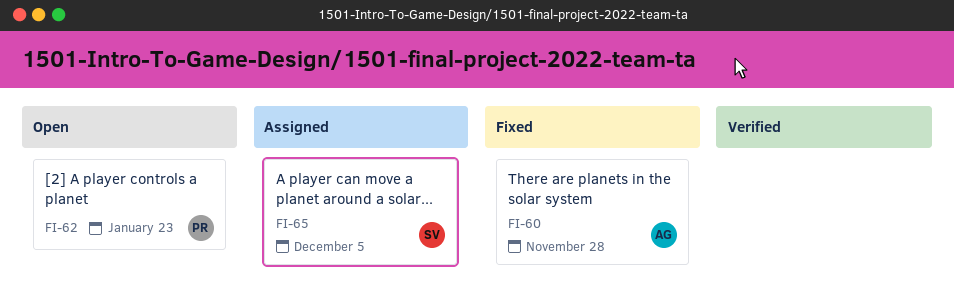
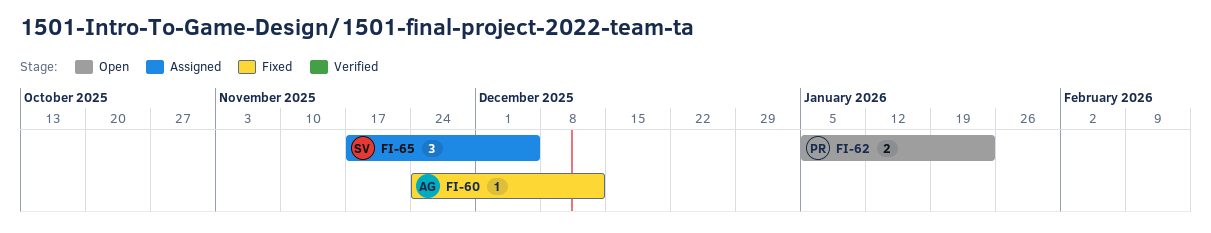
FI-60, due: Nov 28 -> Dec 12

